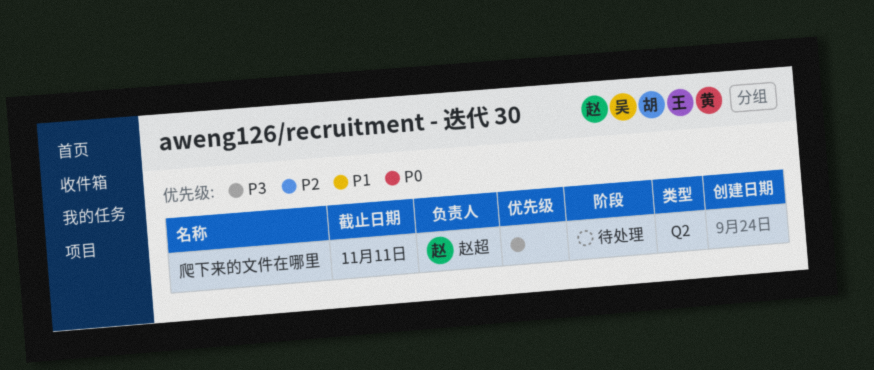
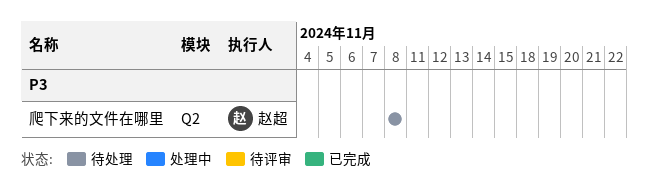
爬下来的文件在哪里, due: Nov 11 -> Nov 8

